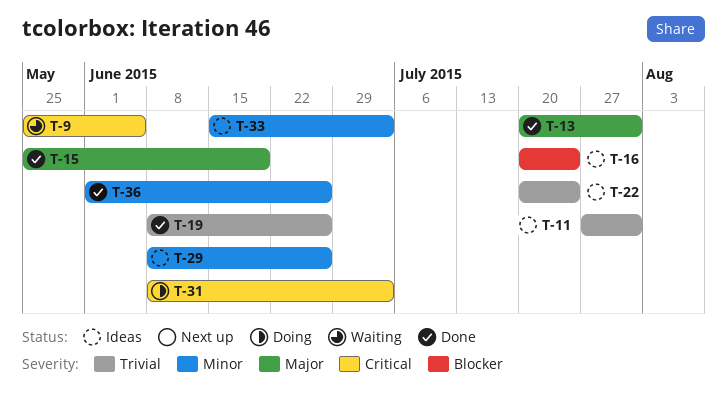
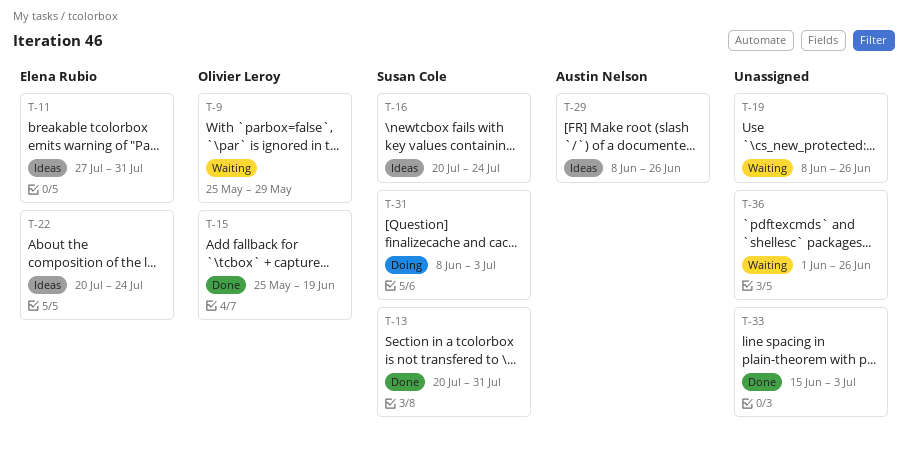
T-9, due: Jun 5 -> May 29
T-19, status: Done -> Waiting
T-33, status: Ideas -> Done
T-36, status: Done -> Waiting

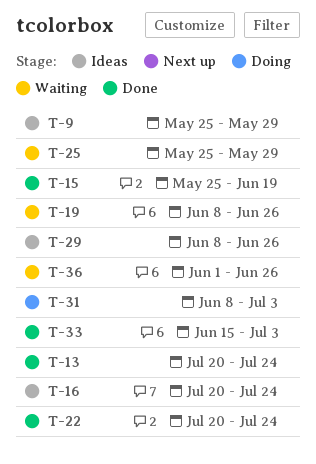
T-9, status: Waiting -> Ideas
T-11: present -> none
T-13, due: Jul 31 -> Jul 24
T-22, status: Ideas -> Done
T-25: none -> present

